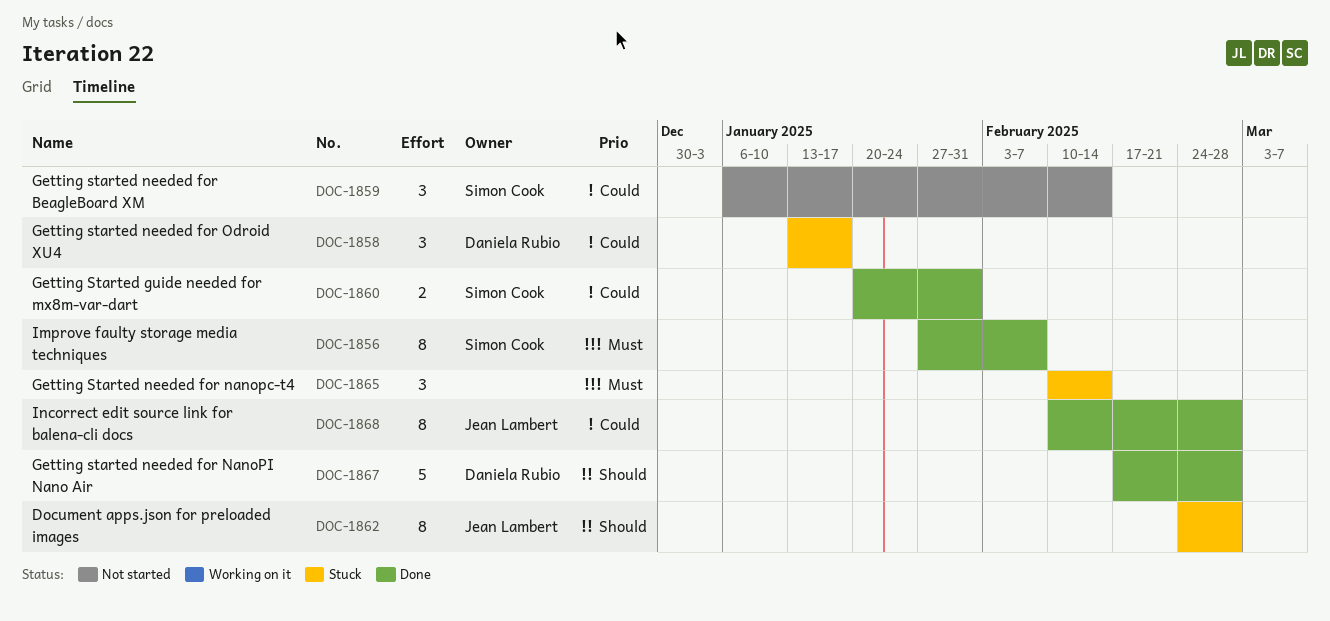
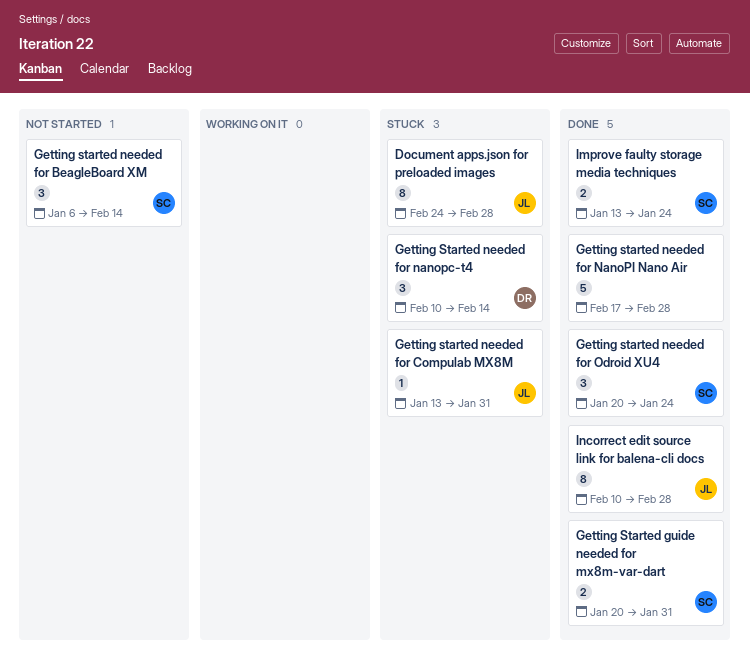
Getting started needed for Compulab MX8M: none -> present
Getting Started needed for nanopc-t4, owner: none -> Daniela Rubio
Getting started needed for NanoPI Nano Air, owner: Daniela Rubio -> none
Getting started needed for Odroid XU4, status: Stuck -> Done
Getting started needed for Odroid XU4, owner: Daniela Rubio -> Simon Cook
Getting started needed for Odroid XU4, start: Jan 13 -> Jan 20
Getting started needed for Odroid XU4, due: Jan 17 -> Jan 24
Improve faulty storage media techniques, estimate: 8 -> 2
Improve faulty storage media techniques, start: Jan 27 -> Jan 13
Improve faulty storage media techniques, due: Feb 7 -> Jan 24

